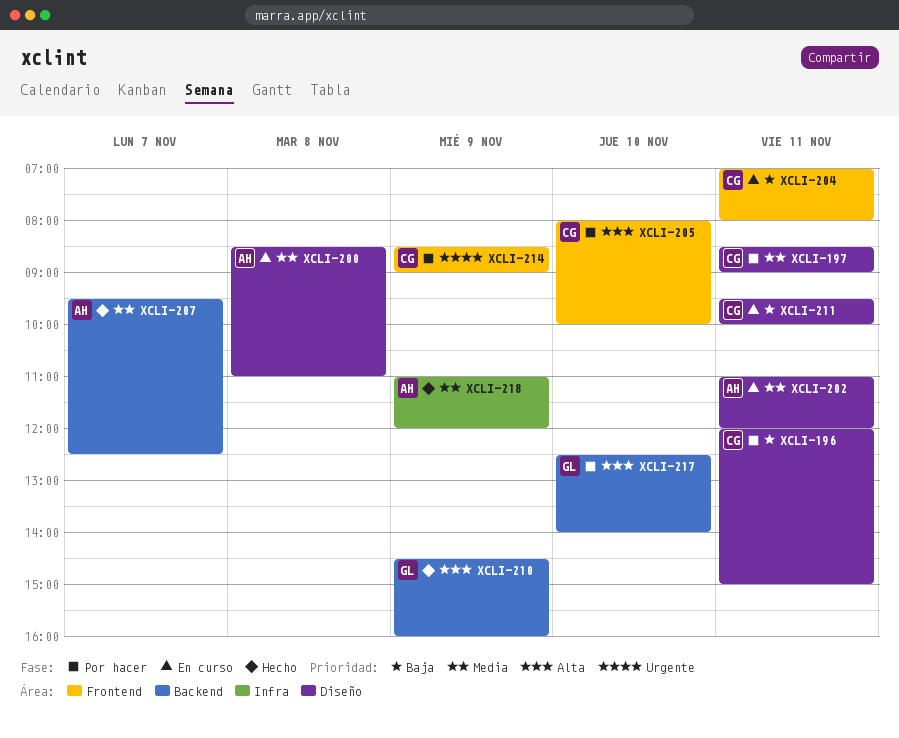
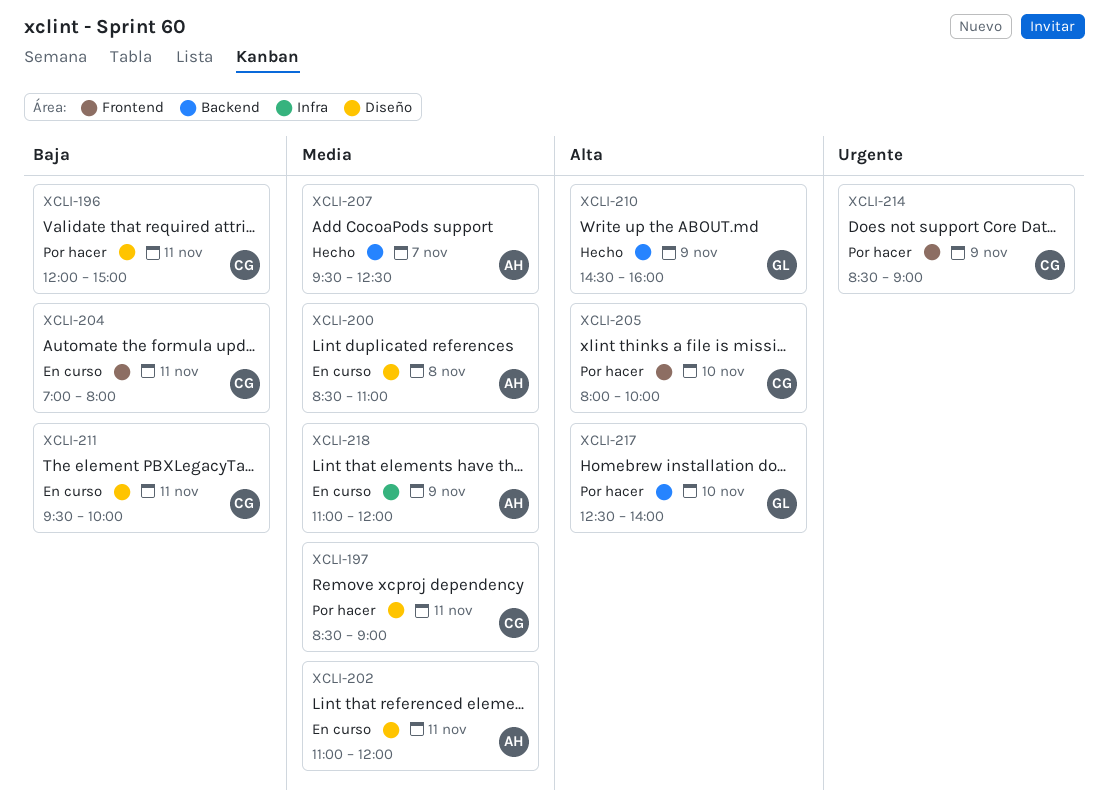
XCLI-218, status: Hecho -> En curso

